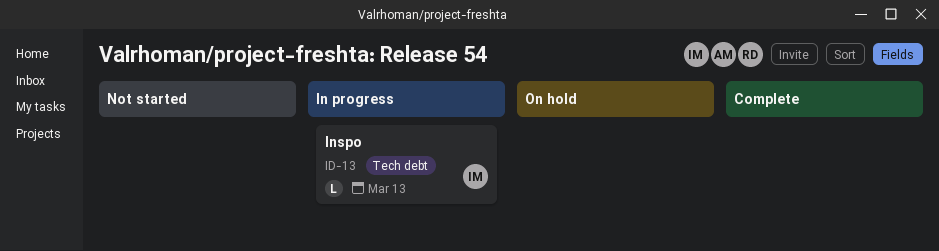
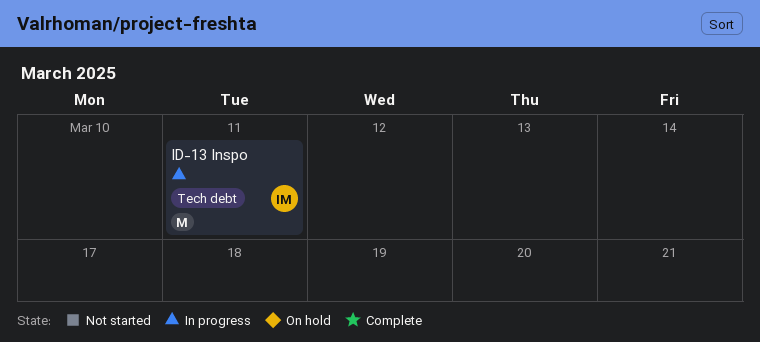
ID-13, estimate: L -> M
ID-13, due: Mar 13 -> Mar 11

